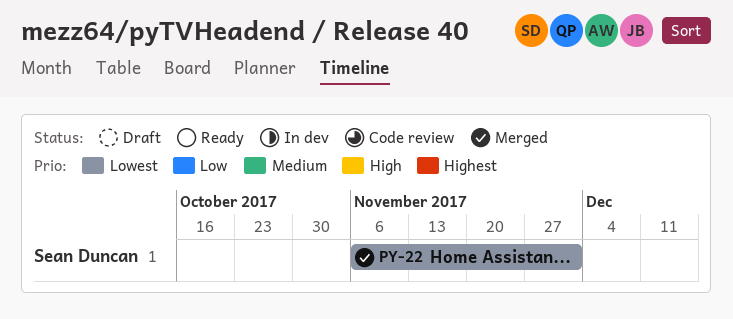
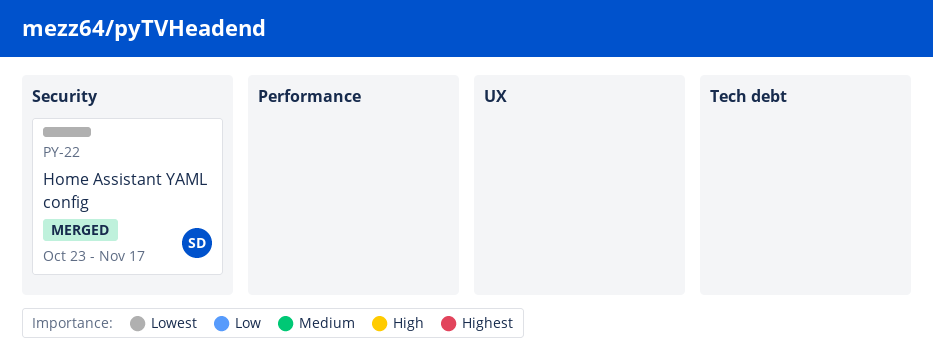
PY-22, start: Nov 6 -> Oct 23
PY-22, due: Dec 1 -> Nov 17

